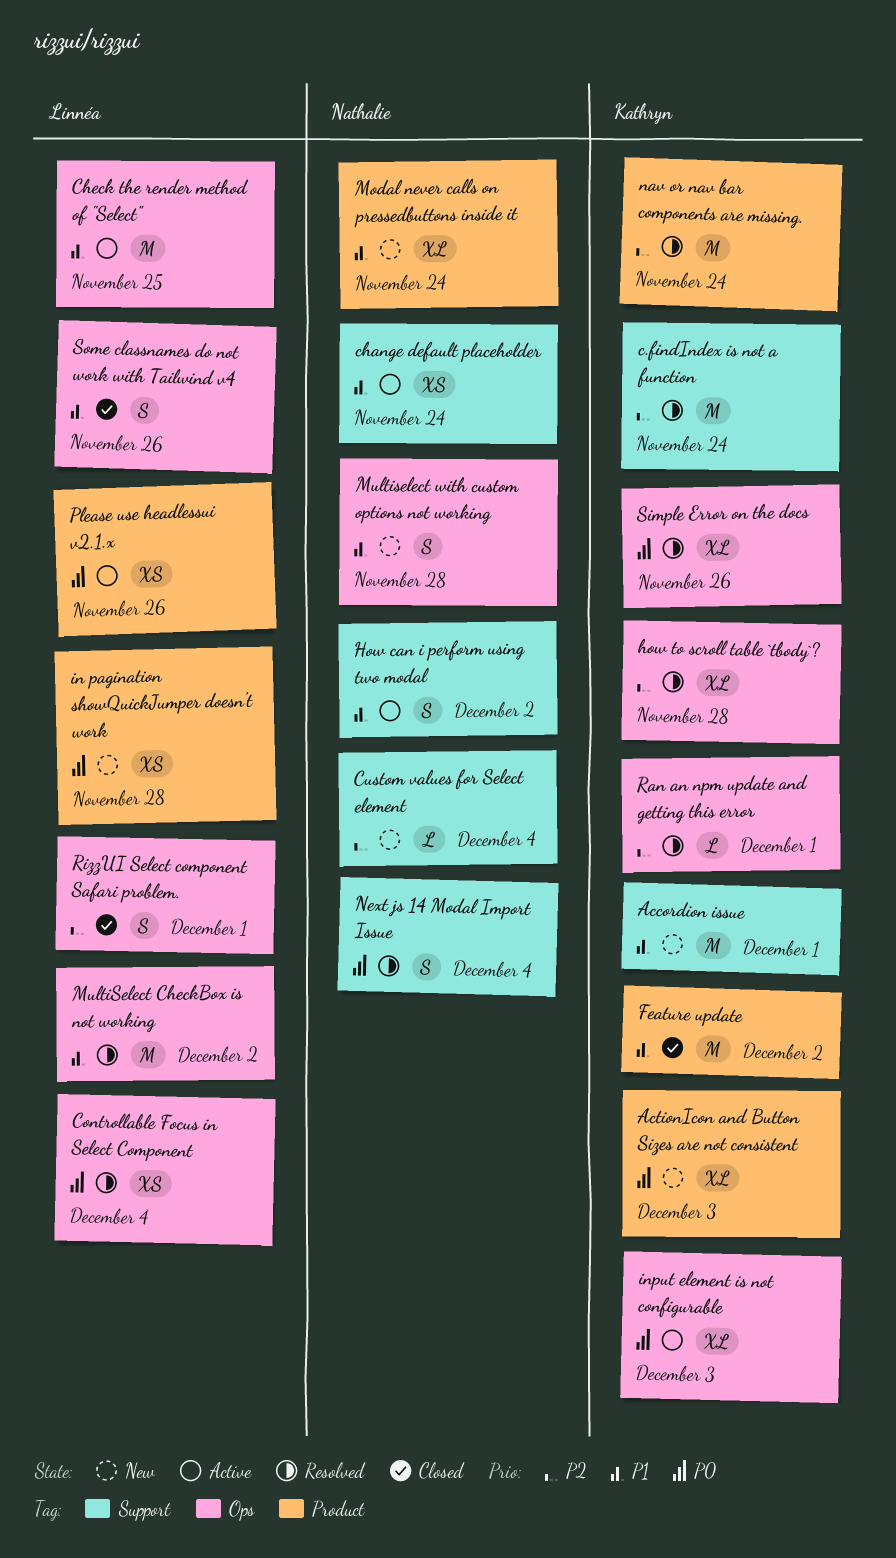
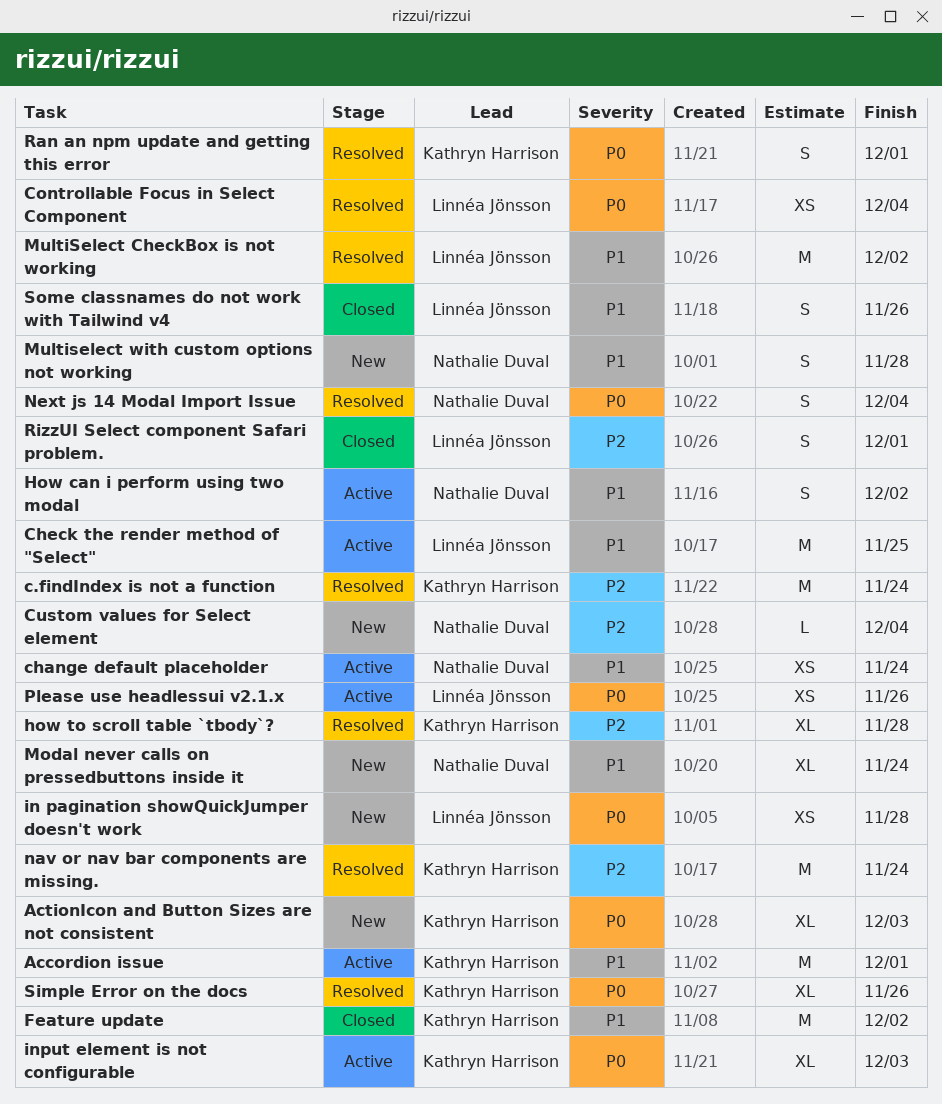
Accordion issue, status: New -> Active
Ran an npm update and getting this error, priority: P2 -> P0
Ran an npm update and getting this error, estimate: L -> S

